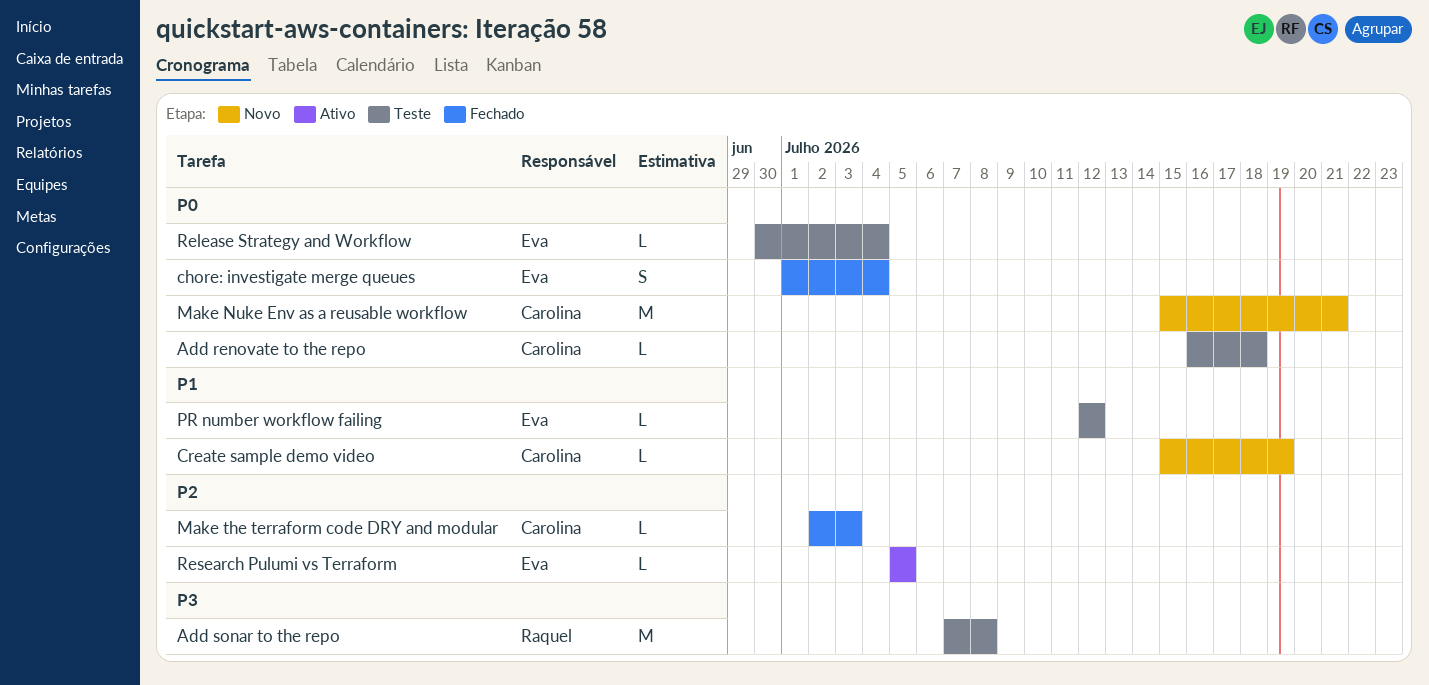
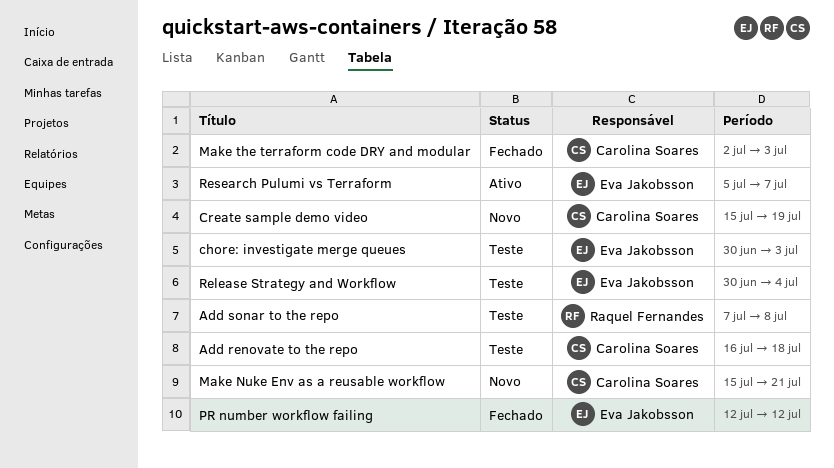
chore: investigate merge queues, status: Fechado -> Teste
chore: investigate merge queues, start: Jul 1 -> Jun 30
chore: investigate merge queues, due: Jul 4 -> Jul 3
PR number workflow failing, status: Teste -> Fechado
Research Pulumi vs Terraform, due: Jul 5 -> Jul 7

